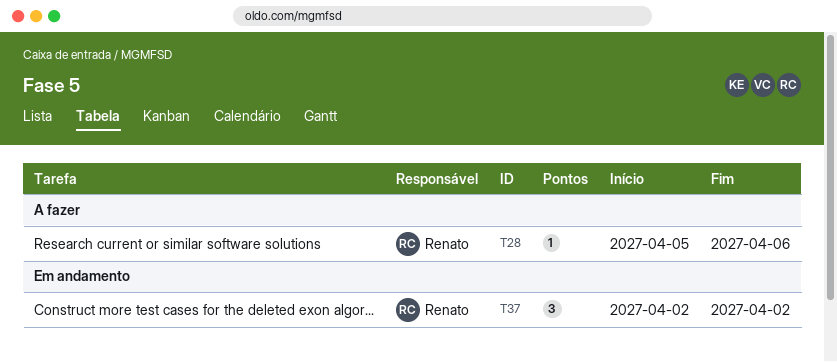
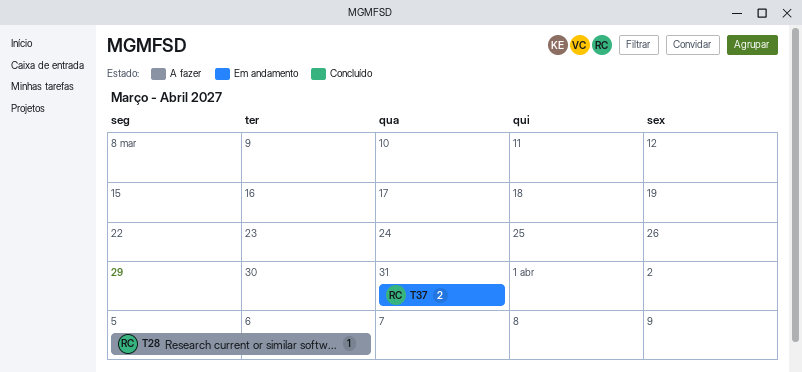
T37, estimate: 3 -> 2
T37, start: Apr 2 -> Mar 31
T37, due: Apr 2 -> Mar 31

